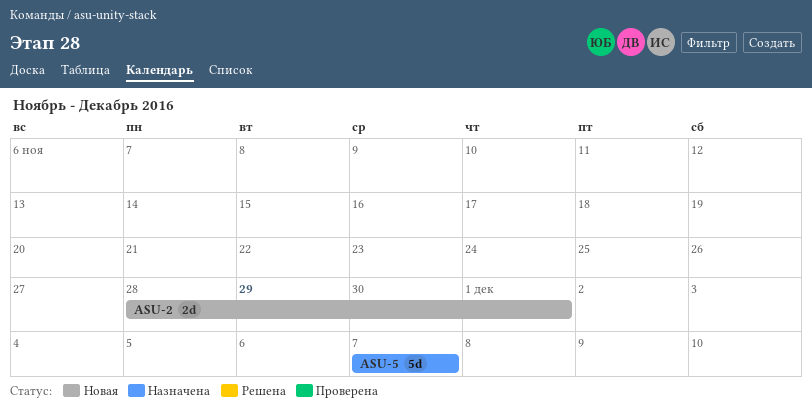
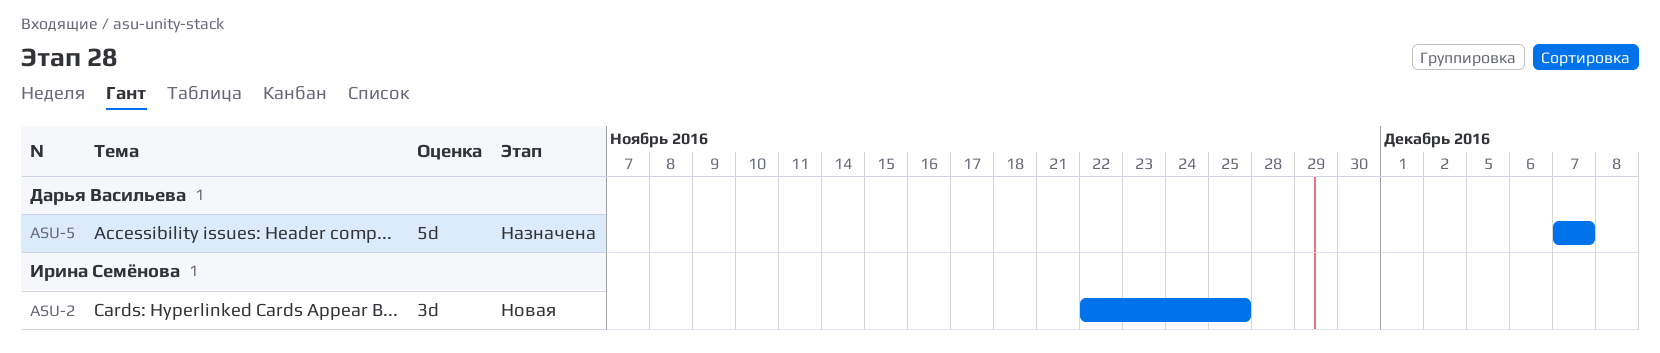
ASU-2, estimate: 2d -> 3d
ASU-2, start: Nov 28 -> Nov 22
ASU-2, due: Dec 1 -> Nov 25

